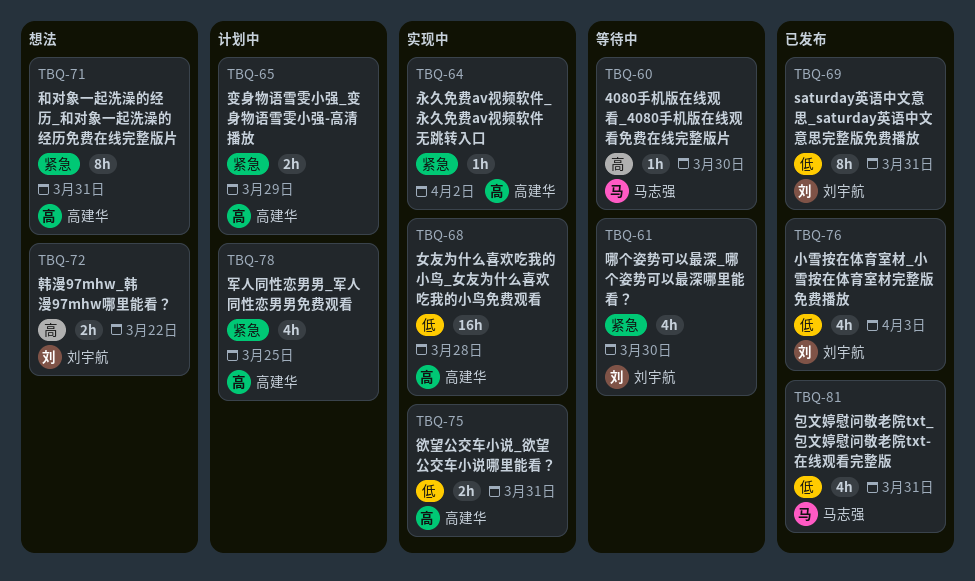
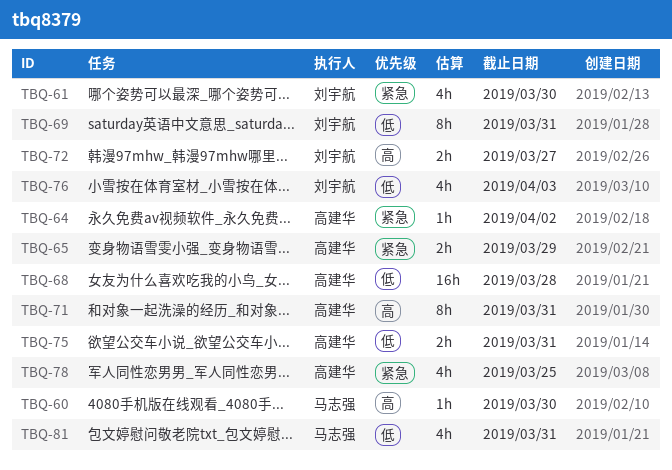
TBQ-71, priority: 紧急 -> 高
TBQ-72, due: Mar 22 -> Mar 27

